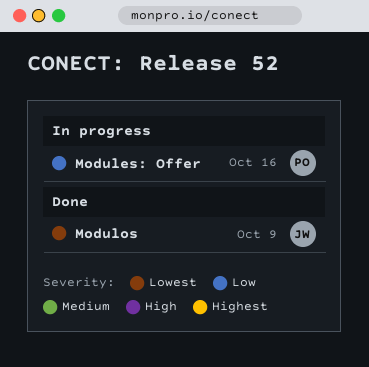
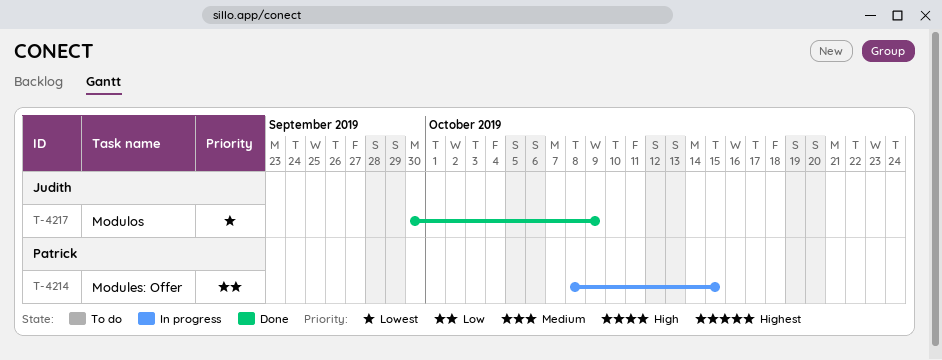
Modules: Offer, due: Oct 16 -> Oct 15

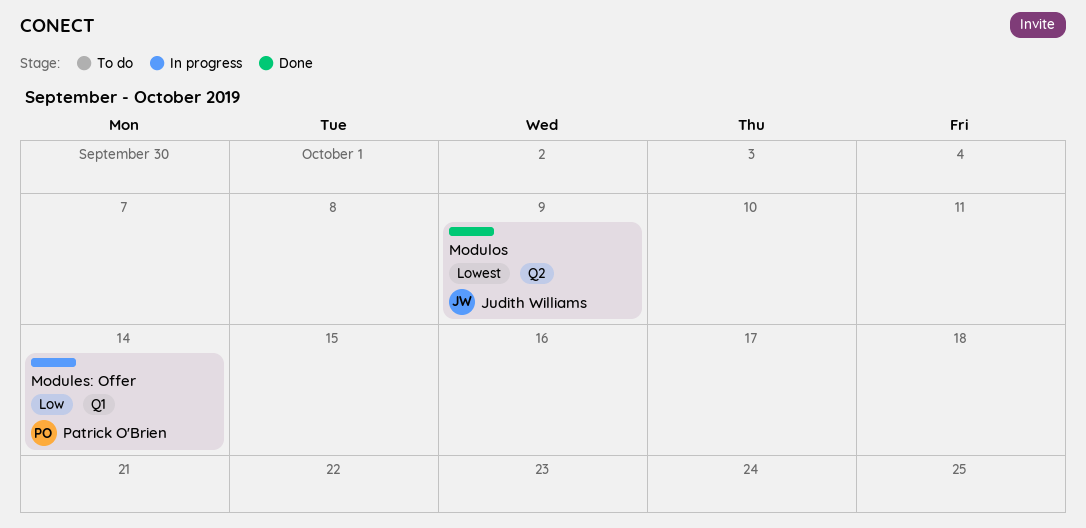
Modules: Offer, due: Oct 15 -> Oct 14

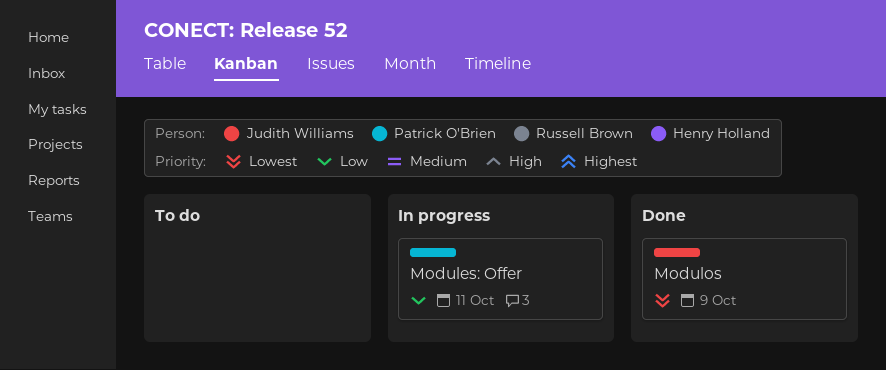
Modules: Offer, due: Oct 14 -> Oct 11

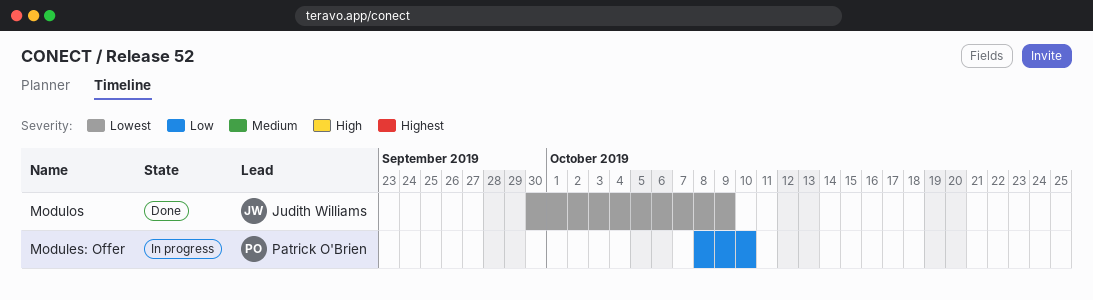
Modules: Offer, due: Oct 11 -> Oct 10

